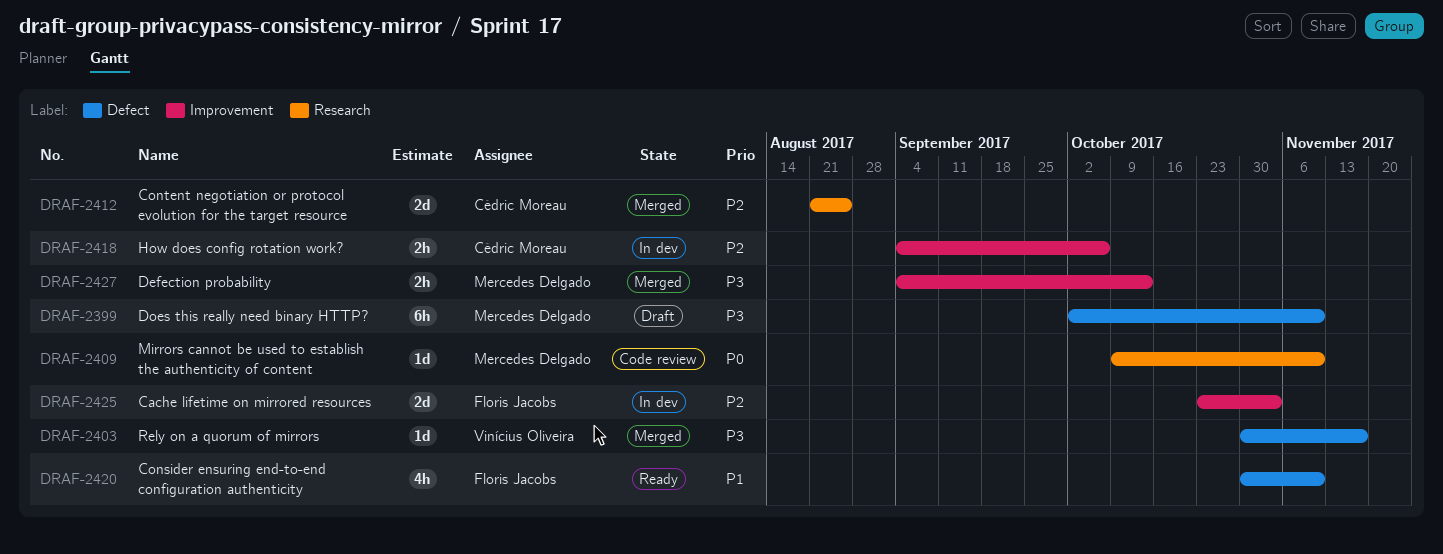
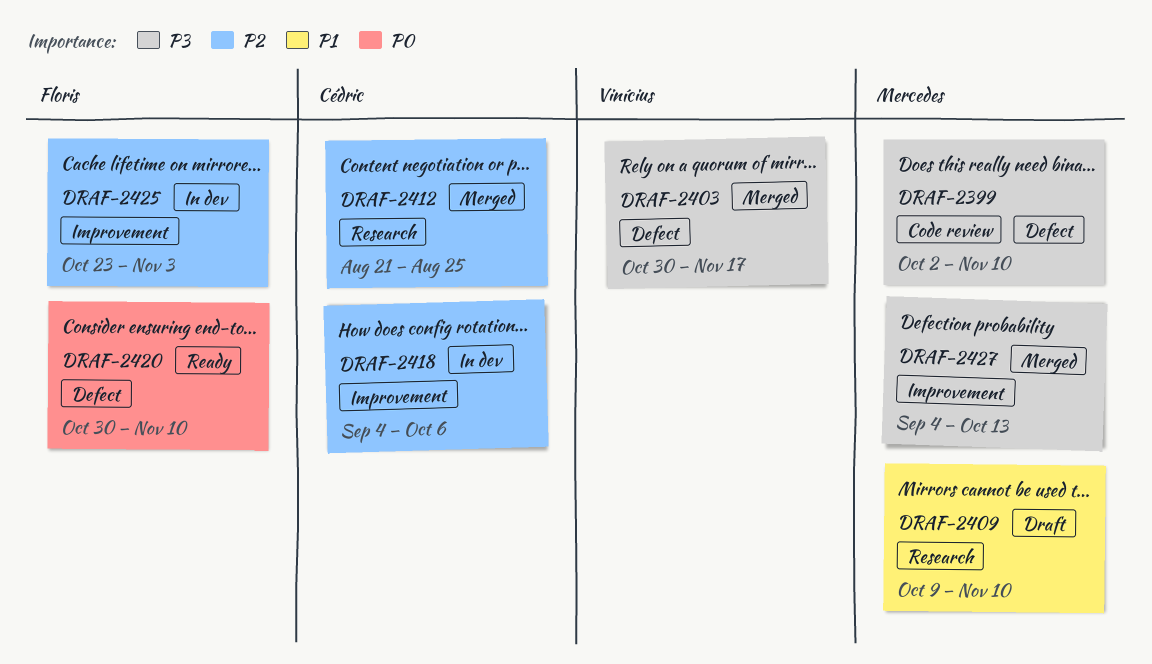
DRAF-2399, status: Draft -> Code review
DRAF-2409, status: Code review -> Draft
DRAF-2409, priority: P0 -> P1
DRAF-2420, priority: P1 -> P0

